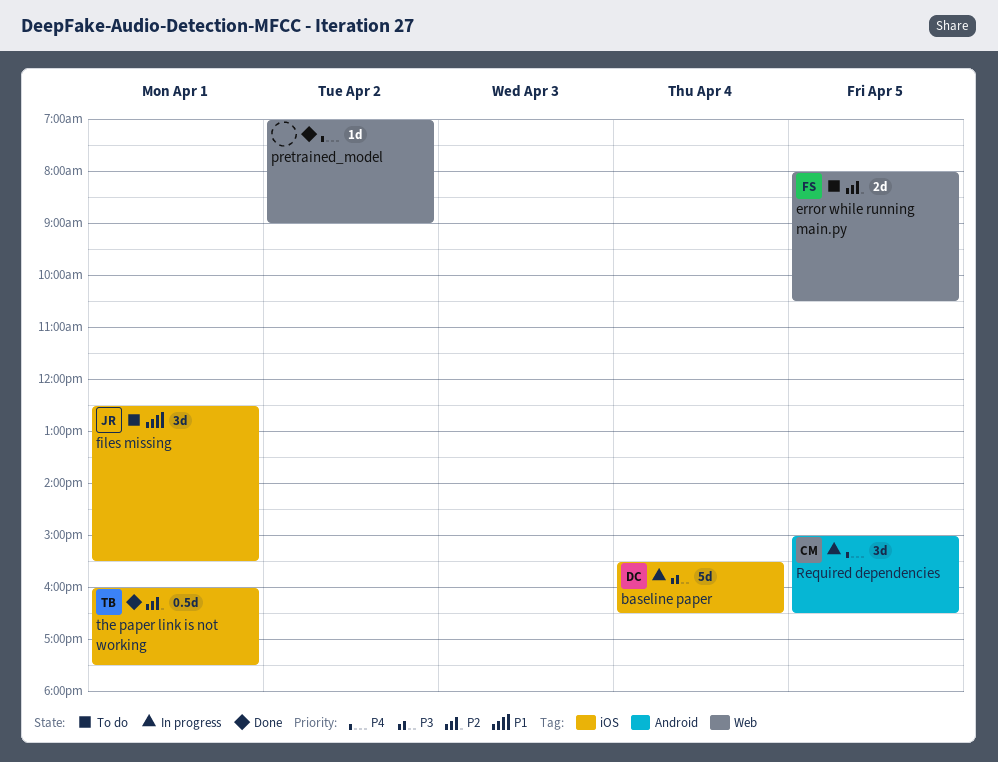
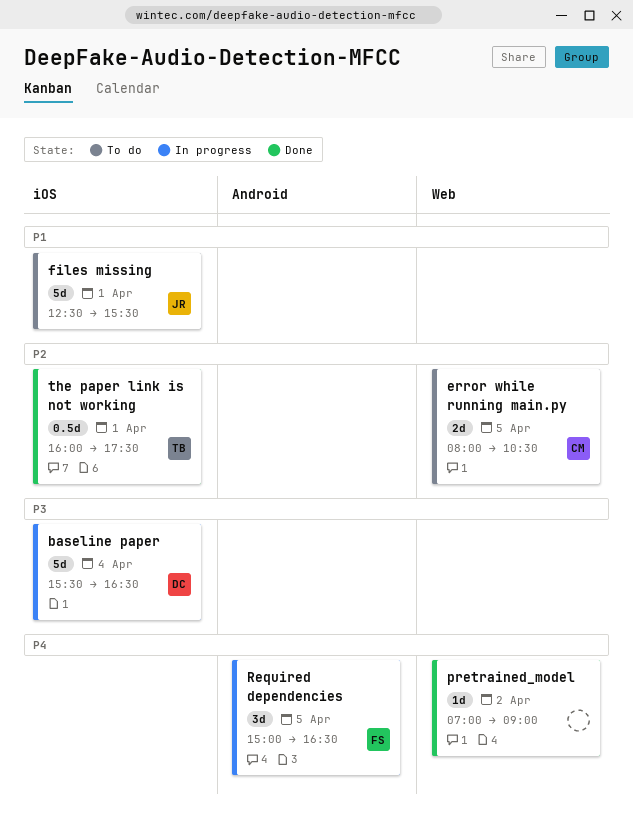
error while running main.py, owner: FS -> CM
files missing, estimate: 3d -> 5d
Required dependencies, owner: CM -> FS

